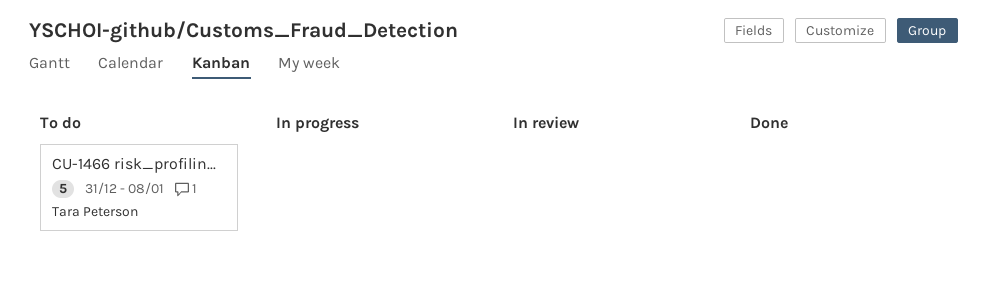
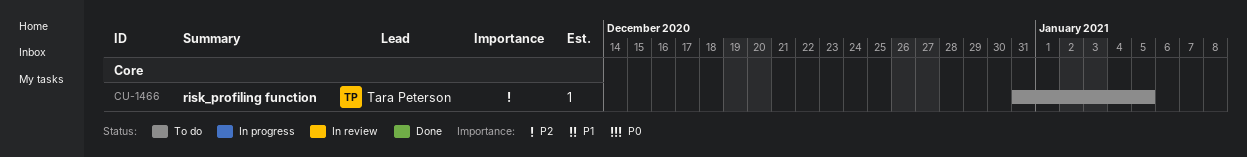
CU-1466, estimate: 5 -> 1
CU-1466, due: Jan 8 -> Jan 5

